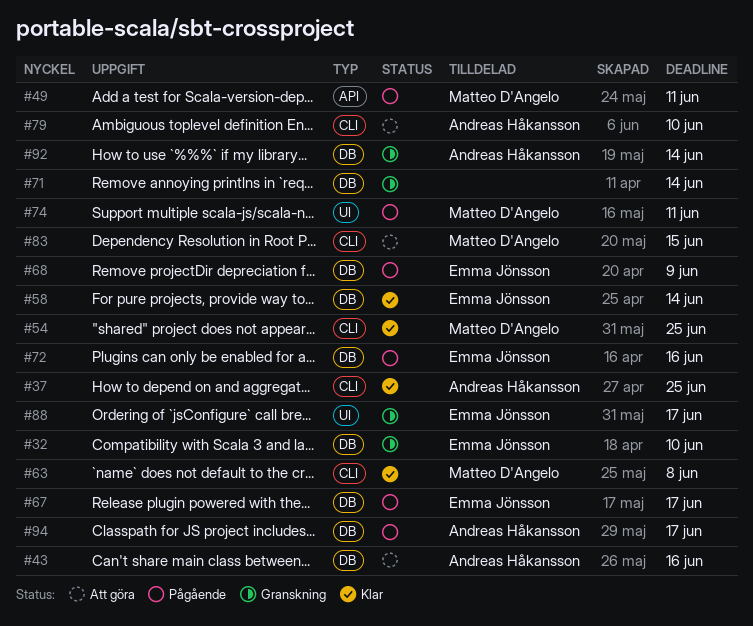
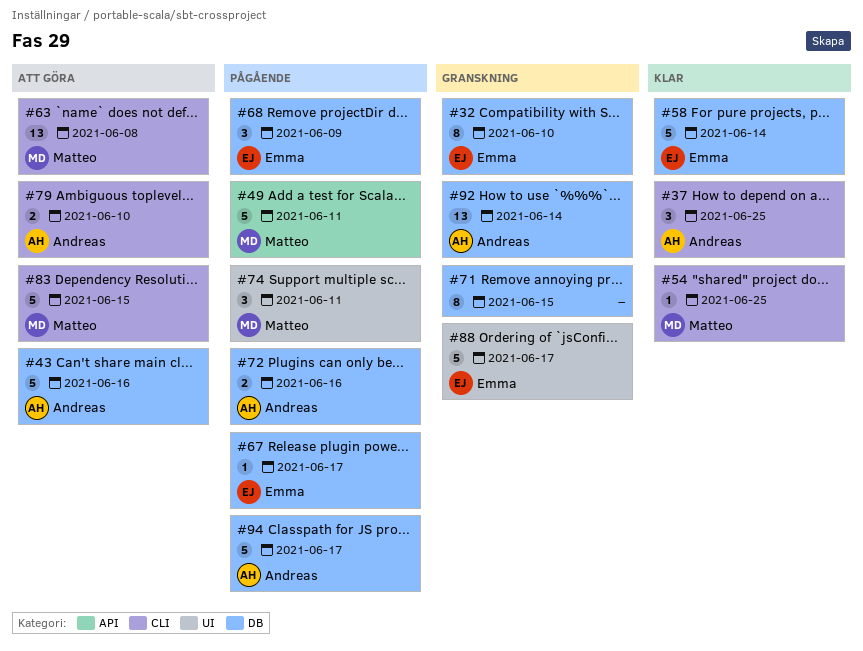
#63, status: Klar -> Att göra
#71, due: Jun 14 -> Jun 15
#72, owner: Emma Jönsson -> Andreas Håkansson

